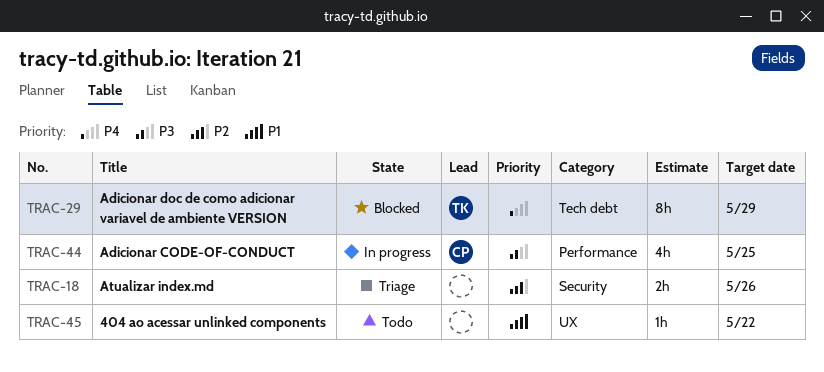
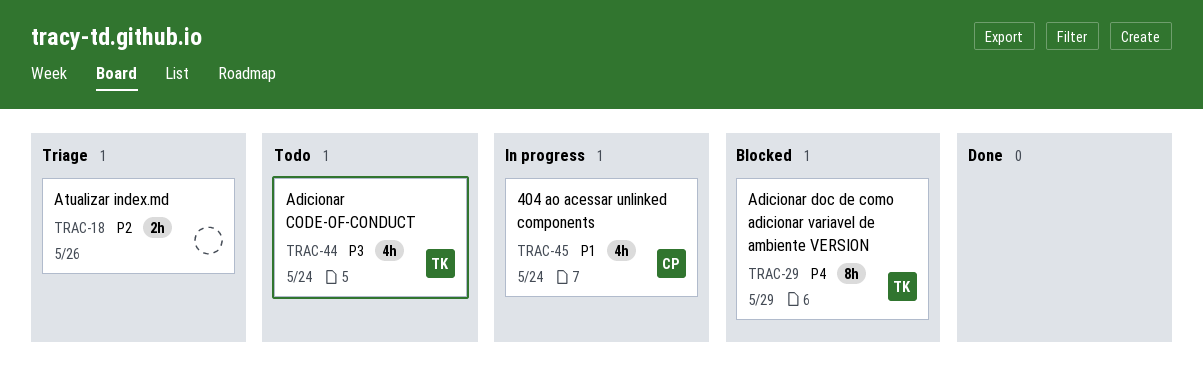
TRAC-44, status: In progress -> Todo
TRAC-44, owner: CP -> TK
TRAC-44, due: May 25 -> May 24
TRAC-45, status: Todo -> In progress
TRAC-45, owner: none -> CP
TRAC-45, estimate: 1h -> 4h
TRAC-45, due: May 22 -> May 24

